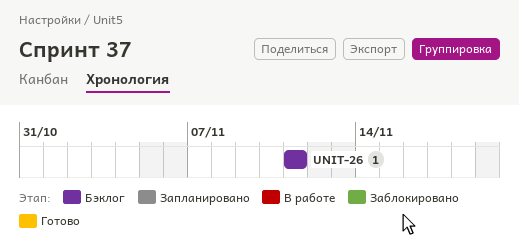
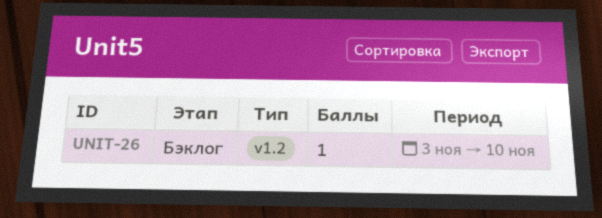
UNIT-26, start: Nov 11 -> Nov 3
UNIT-26, due: Nov 11 -> Nov 10

